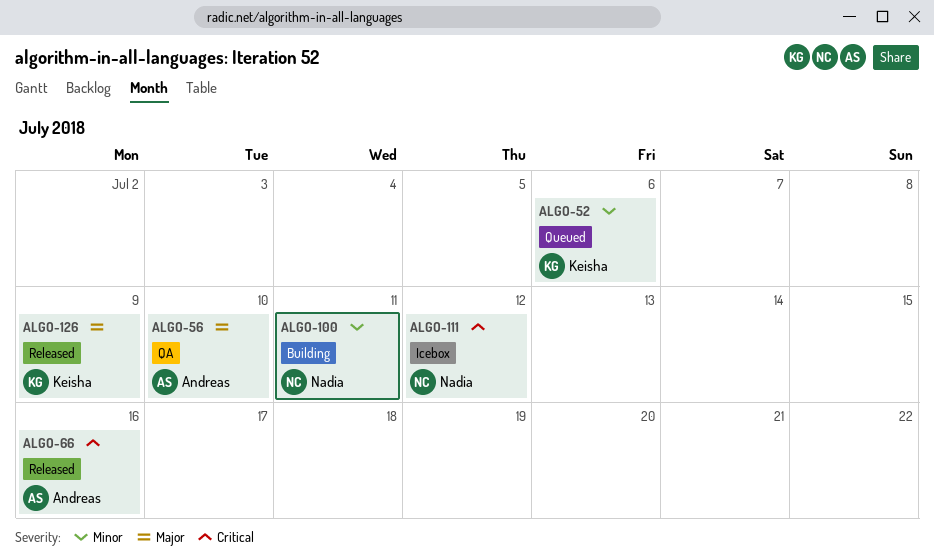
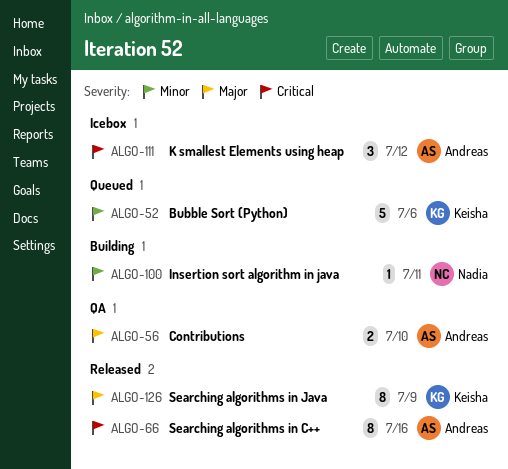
ALGO-111, owner: Nadia -> Andreas

